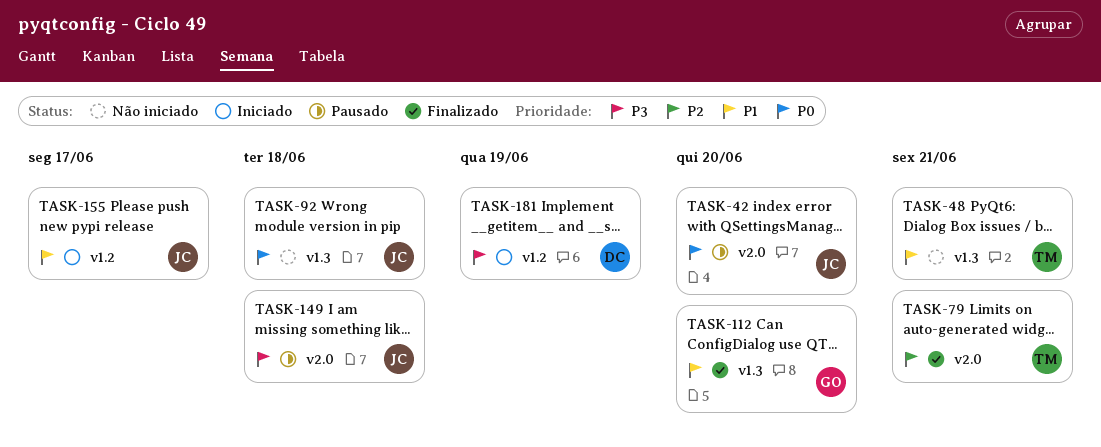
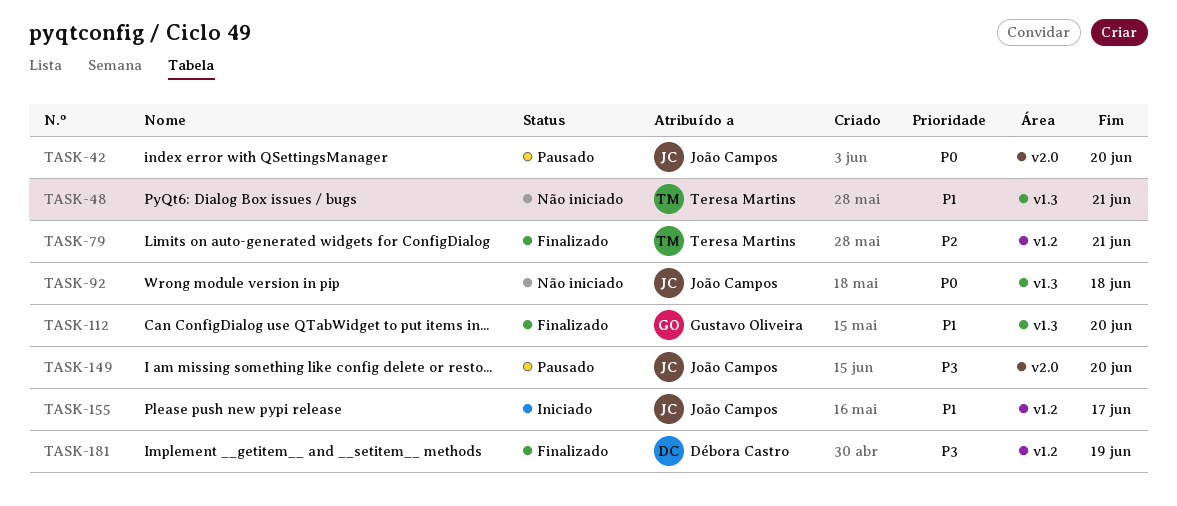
TASK-79, label: v2.0 -> v1.2
TASK-149, due: Jun 18 -> Jun 20
TASK-181, status: Iniciado -> Finalizado

